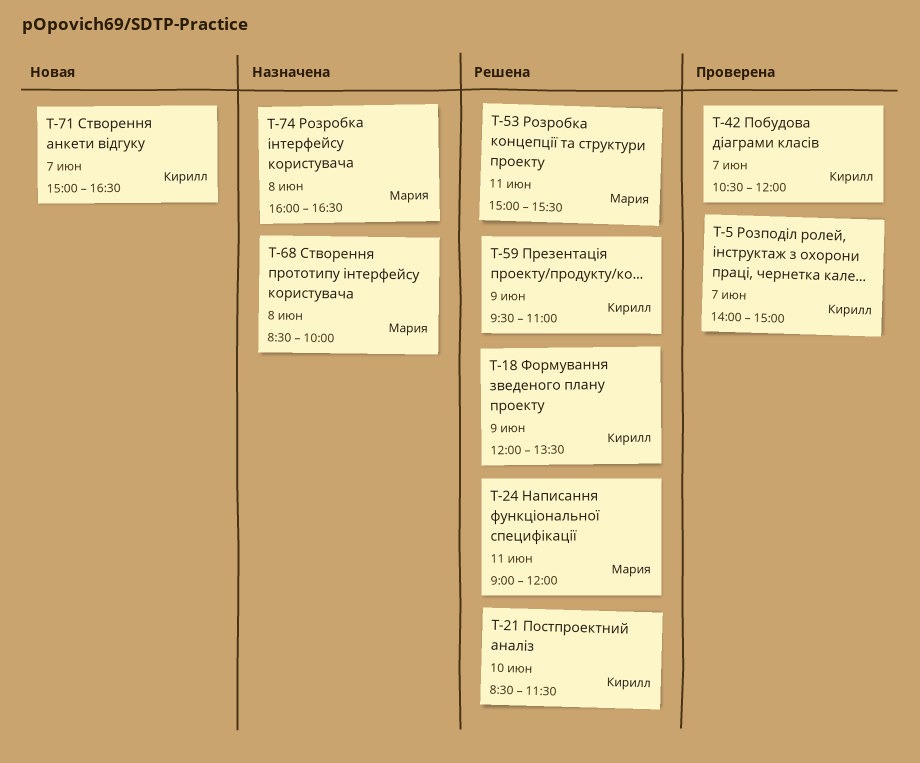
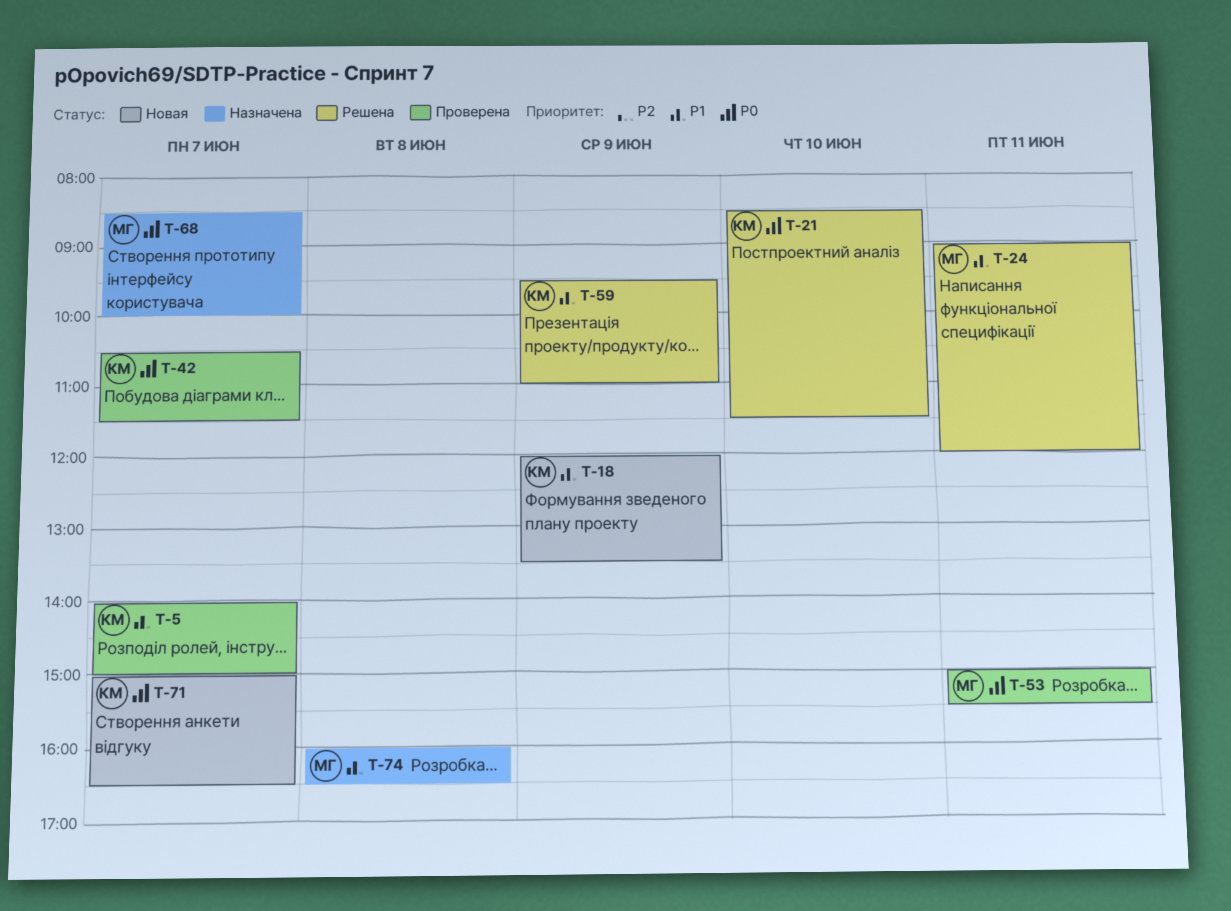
T-18, status: Решена -> Новая
T-42, ends: 12:00 -> 11:30
T-53, status: Решена -> Проверена
T-68, day: Jun 8 -> Jun 7

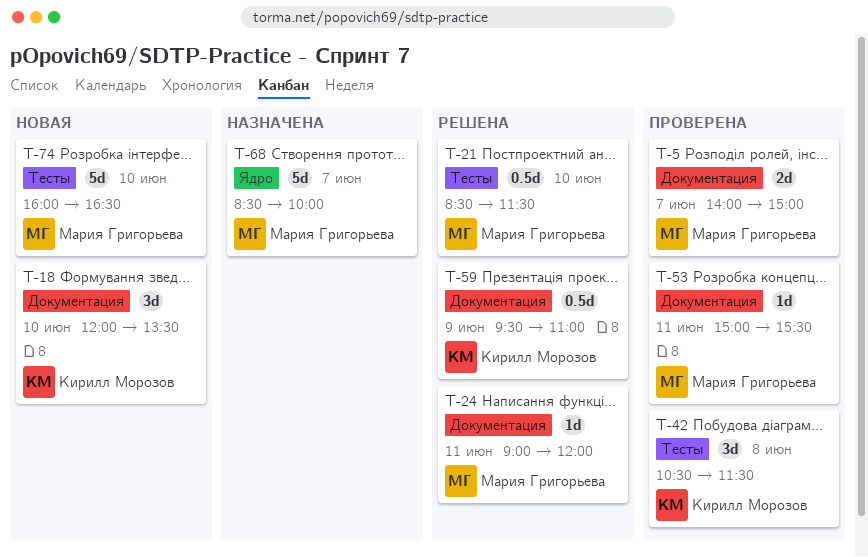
T-5, owner: Кирилл Морозов -> Мария Григорьева
T-18, day: Jun 9 -> Jun 10
T-21, owner: Кирилл Морозов -> Мария Григорьева
T-42, day: Jun 7 -> Jun 8
T-71: present -> none
T-74, status: Назначена -> Новая
T-74, day: Jun 8 -> Jun 10

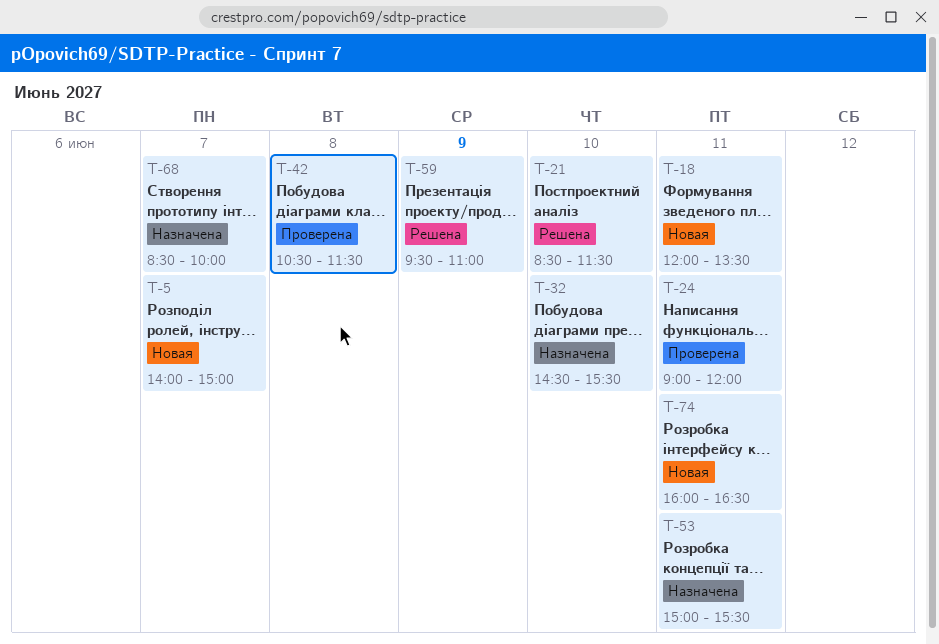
T-5, status: Проверена -> Новая
T-18, day: Jun 10 -> Jun 11
T-24, status: Решена -> Проверена
T-32: none -> present
T-53, status: Проверена -> Назначена
T-74, day: Jun 10 -> Jun 11

